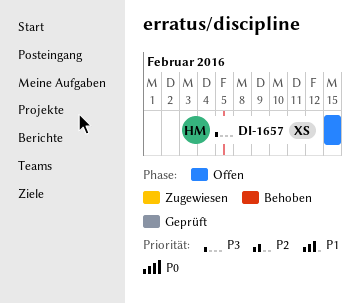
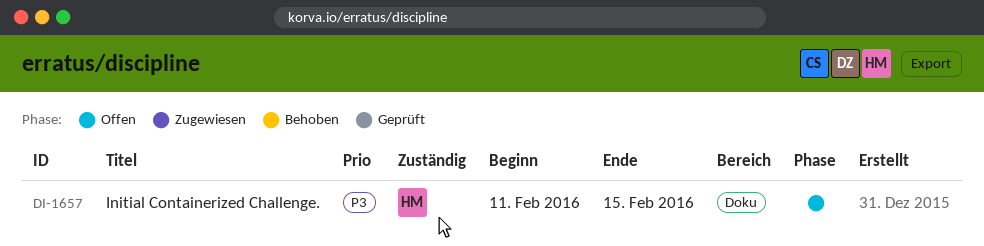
DI-1657, start: Feb 15 -> Feb 11

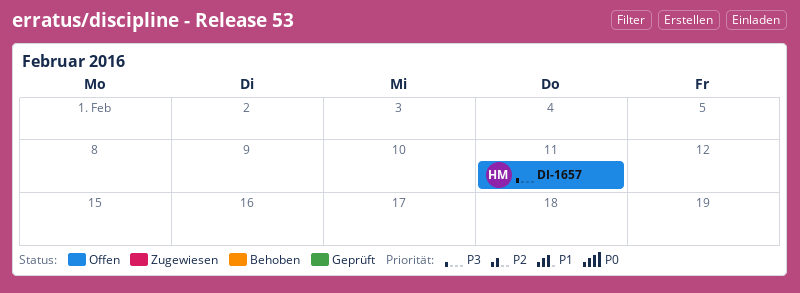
DI-1657, due: Feb 15 -> Feb 11

